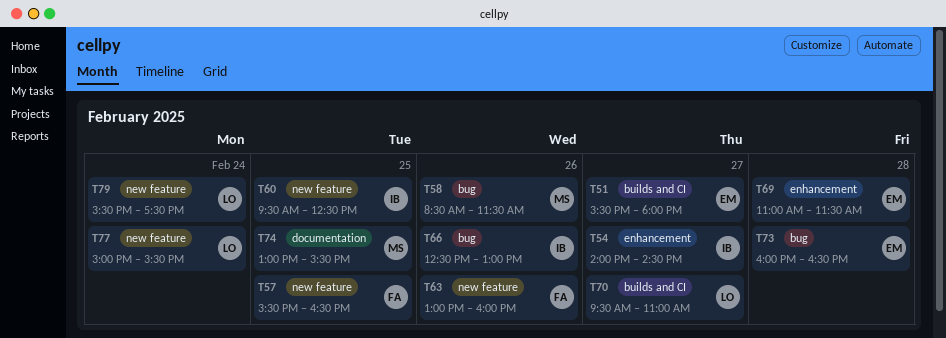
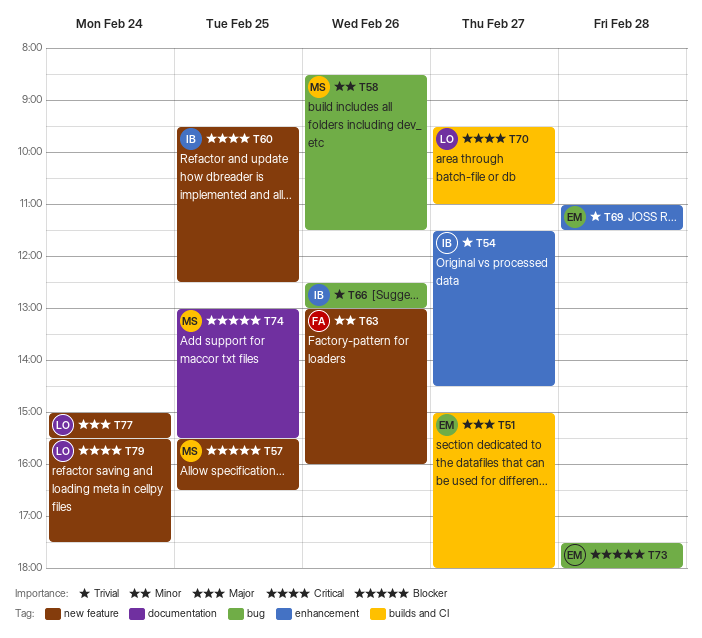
T51, begins: 15:30 -> 15:00
T54, begins: 14:00 -> 11:30
T57, owner: FA -> MS
T73, begins: 16:00 -> 17:30
T73, ends: 16:30 -> 18:00

